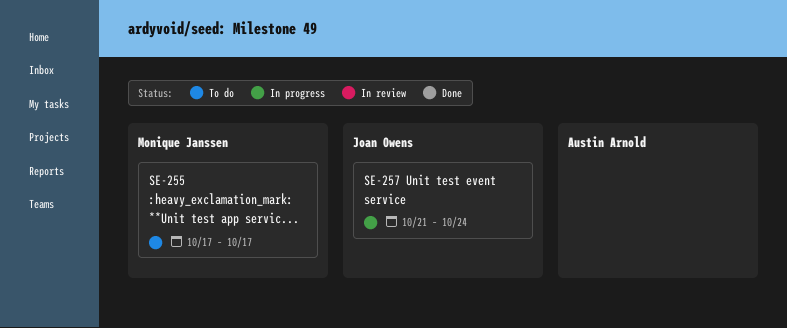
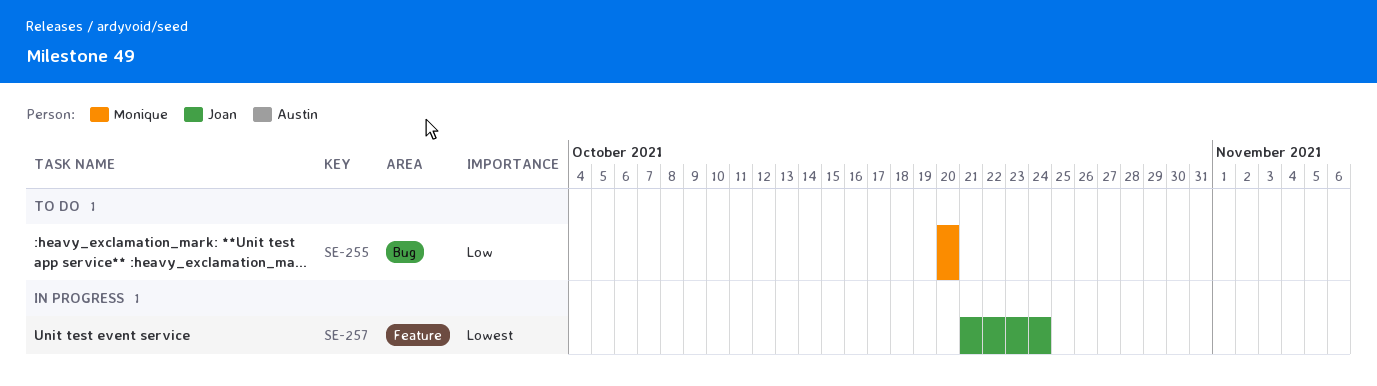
SE-255, start: Oct 17 -> Oct 20
SE-255, due: Oct 17 -> Oct 20

